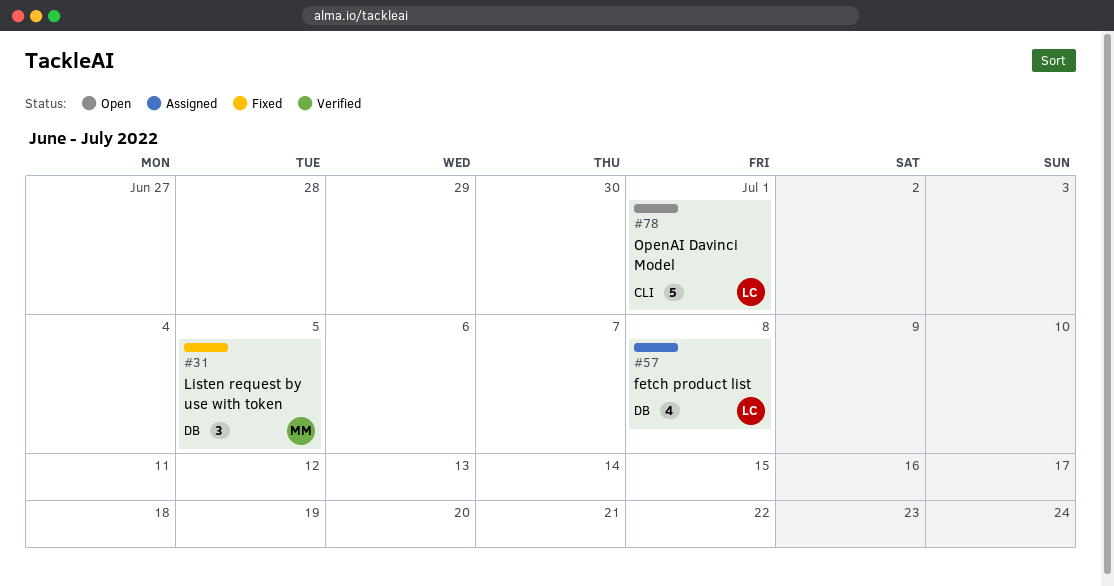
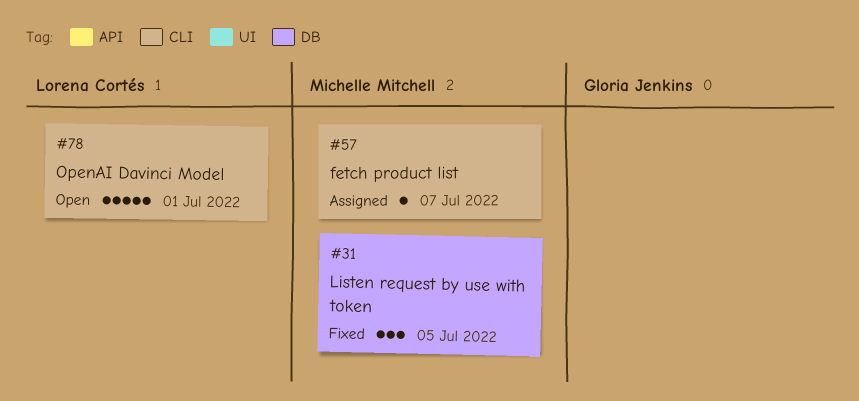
#57, owner: Lorena Cortés -> Michelle Mitchell
#57, label: DB -> CLI
#57, estimate: 4 -> 1
#57, due: Jul 8 -> Jul 7

